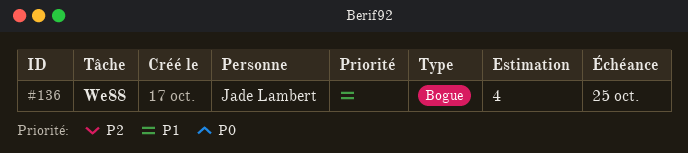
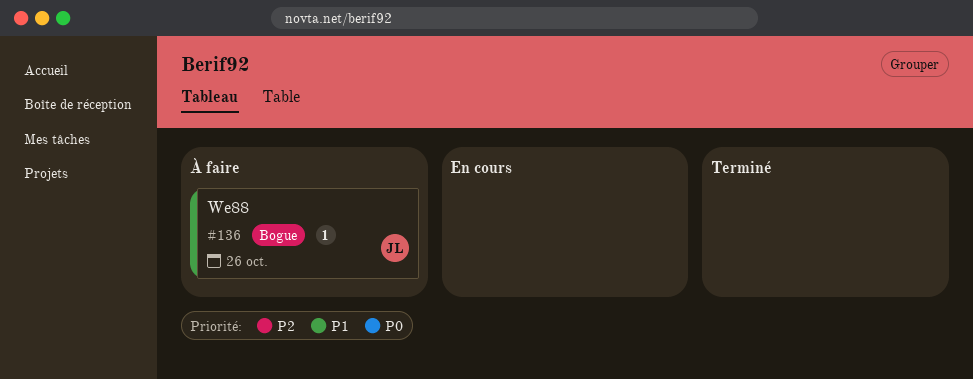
#136, estimate: 4 -> 1
#136, due: Oct 25 -> Oct 26

